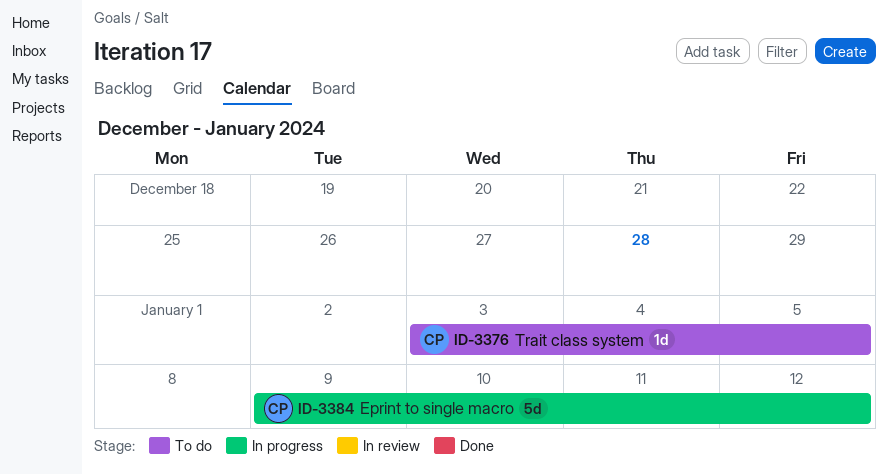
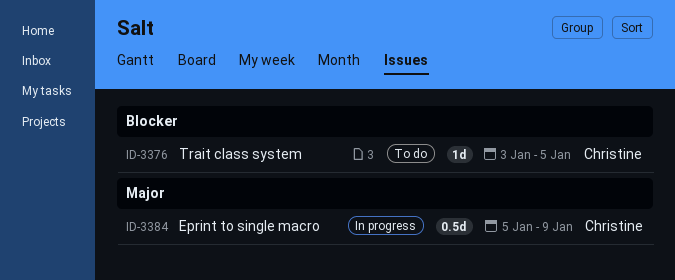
ID-3384, estimate: 5d -> 0.5d
ID-3384, start: Jan 9 -> Jan 5
ID-3384, due: Jan 12 -> Jan 9

